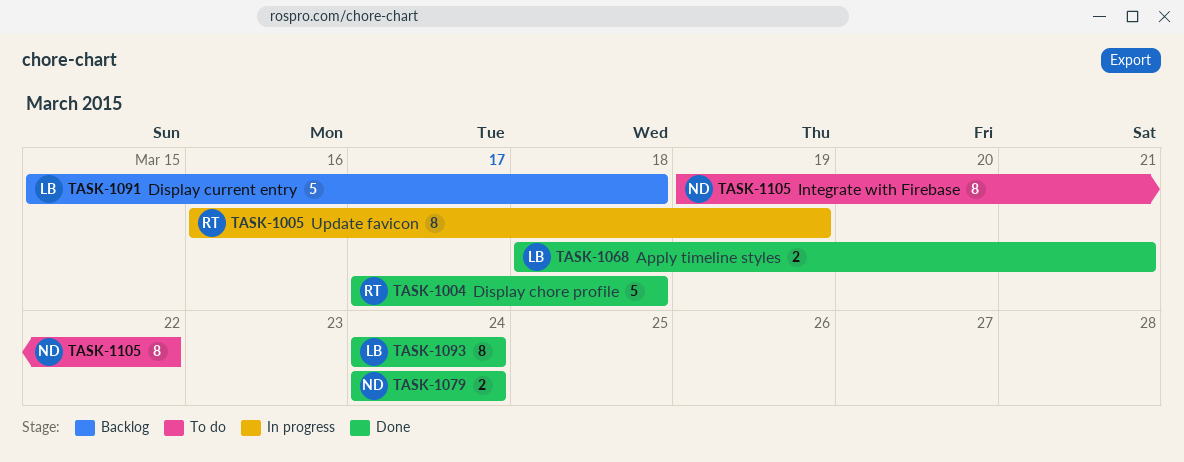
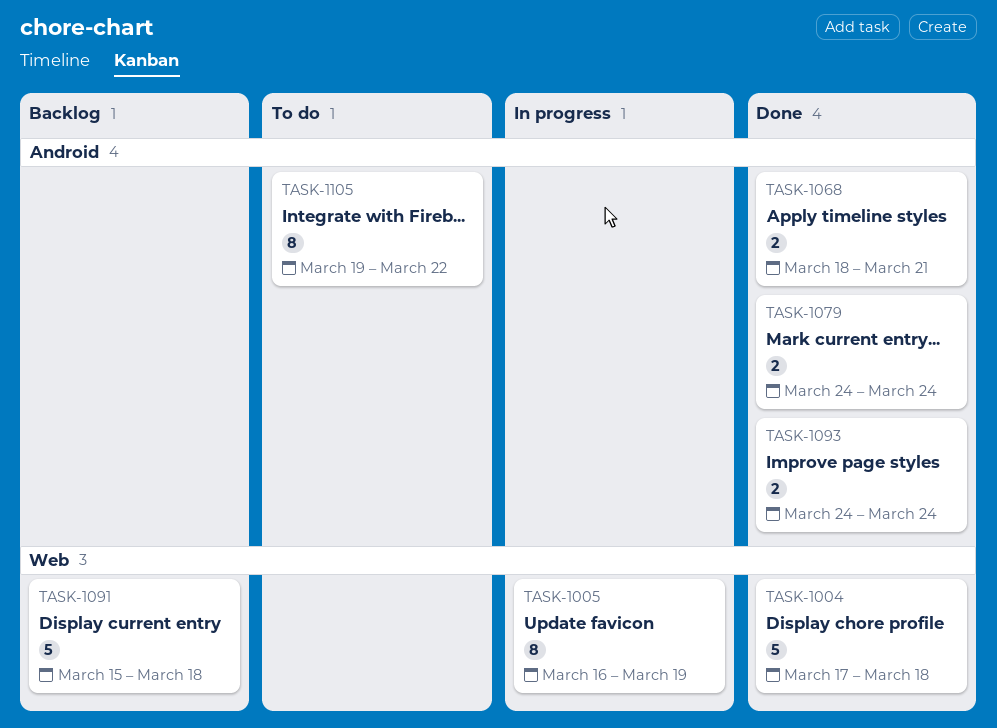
TASK-1093, estimate: 8 -> 2

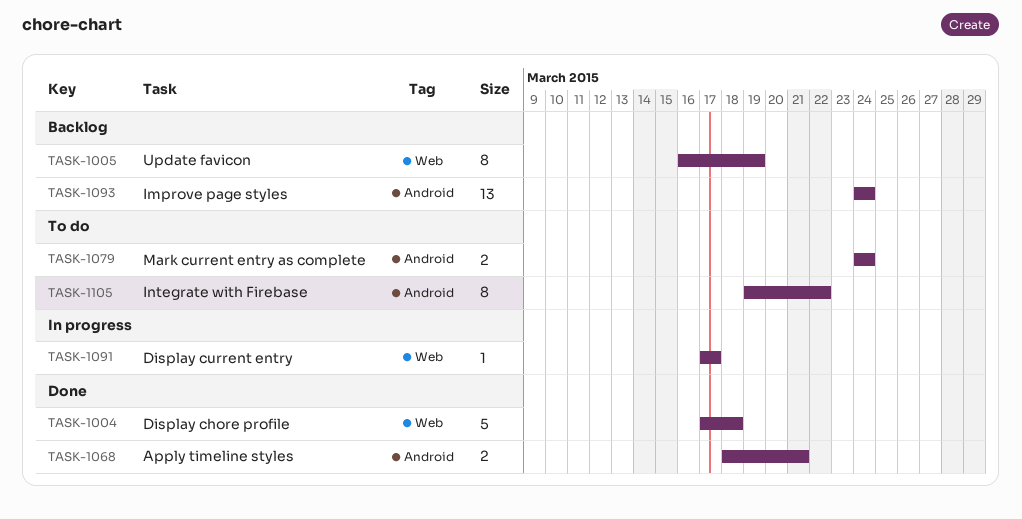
TASK-1005, status: In progress -> Backlog
TASK-1079, status: Done -> To do
TASK-1091, status: Backlog -> In progress
TASK-1091, estimate: 5 -> 1
TASK-1091, start: Mar 15 -> Mar 17
TASK-1091, due: Mar 18 -> Mar 17
TASK-1093, status: Done -> Backlog
TASK-1093, estimate: 2 -> 13

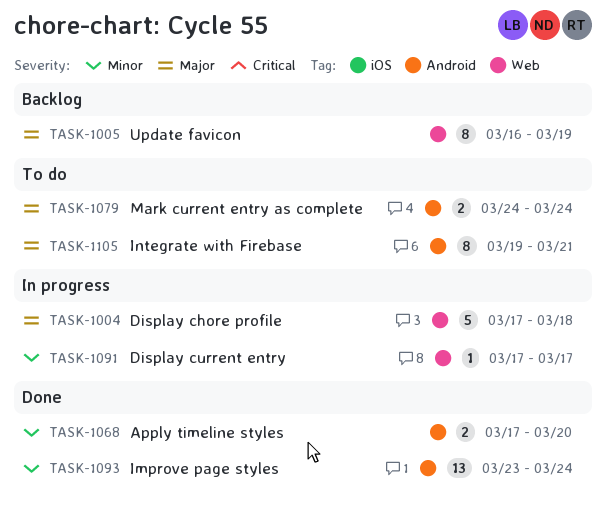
TASK-1004, status: Done -> In progress
TASK-1068, start: Mar 18 -> Mar 17
TASK-1068, due: Mar 21 -> Mar 20
TASK-1093, status: Backlog -> Done
TASK-1093, start: Mar 24 -> Mar 23
TASK-1105, due: Mar 22 -> Mar 21

